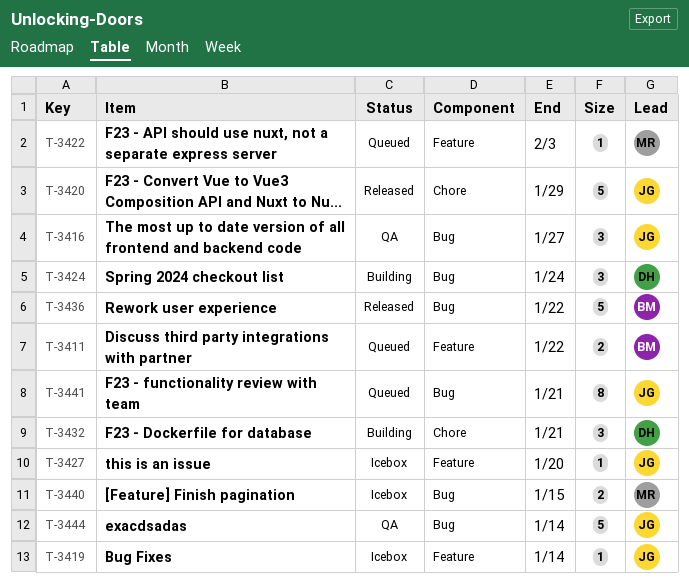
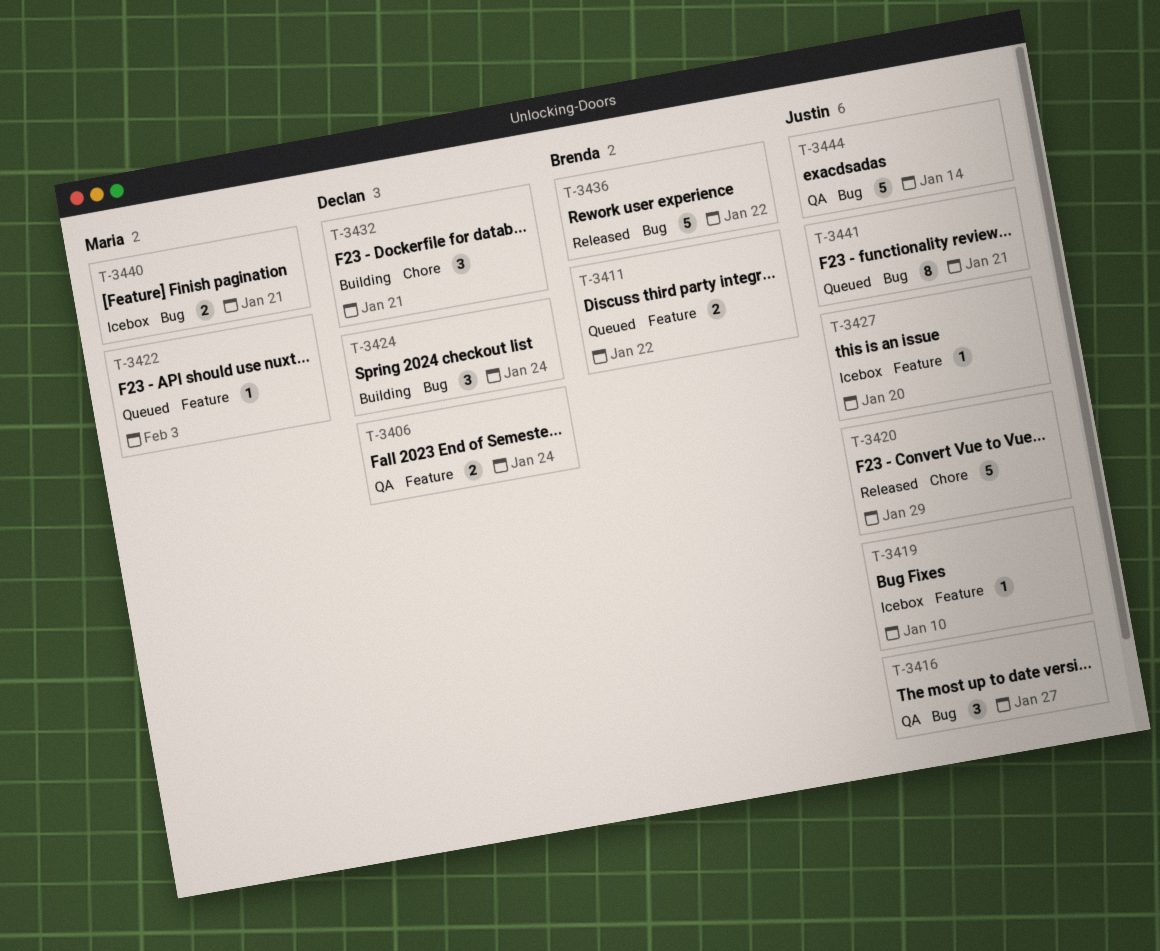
T-3406: none -> present
T-3419, due: Jan 14 -> Jan 10
T-3440, due: Jan 15 -> Jan 21

